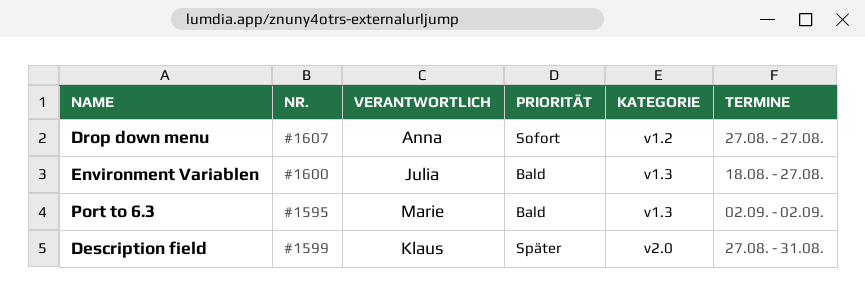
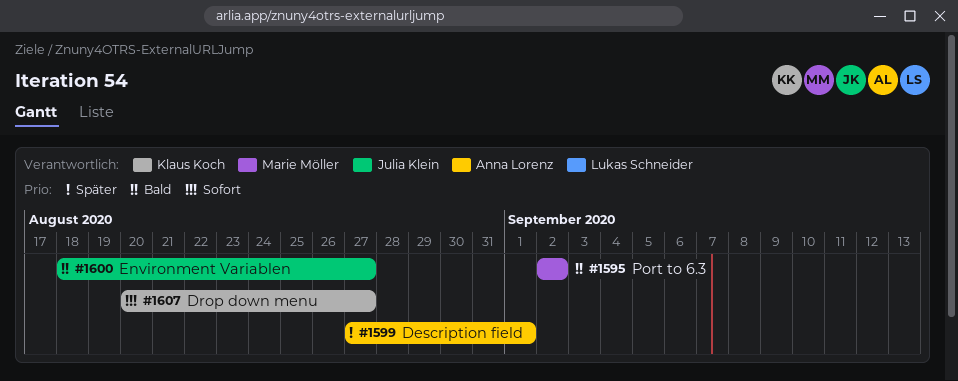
#1599, owner: Klaus Koch -> Anna Lorenz
#1599, due: Aug 31 -> Sep 1
#1607, owner: Anna Lorenz -> Klaus Koch
#1607, start: Aug 27 -> Aug 20

